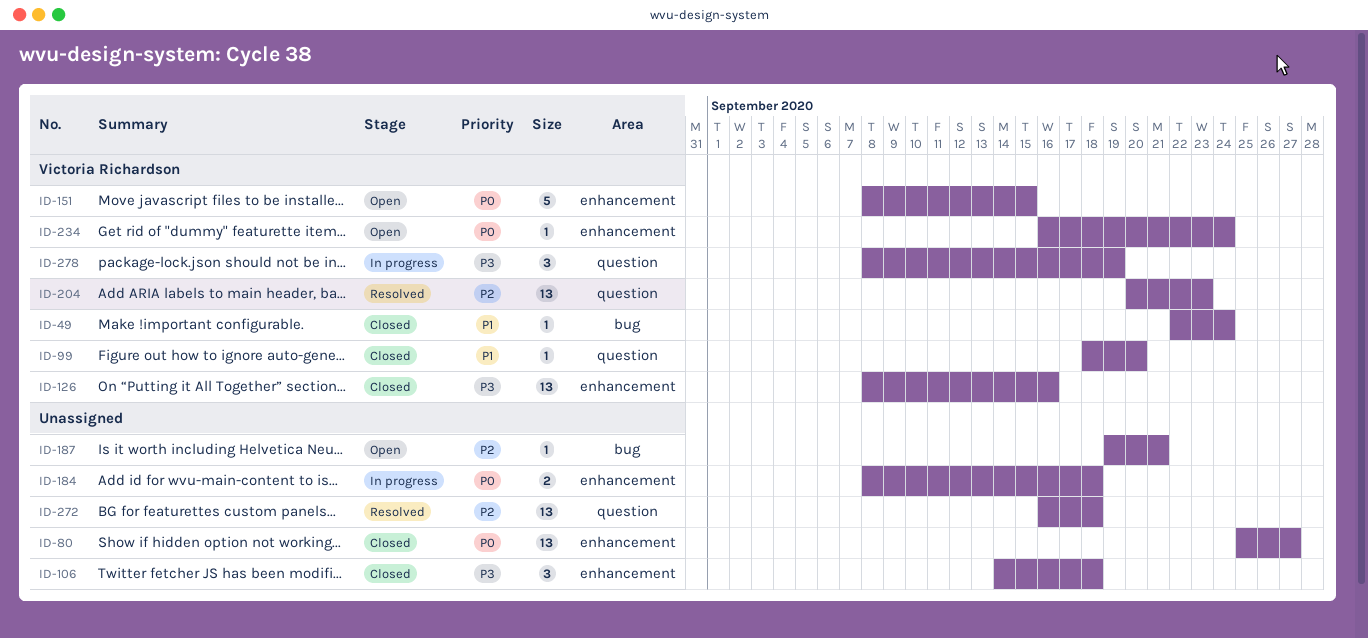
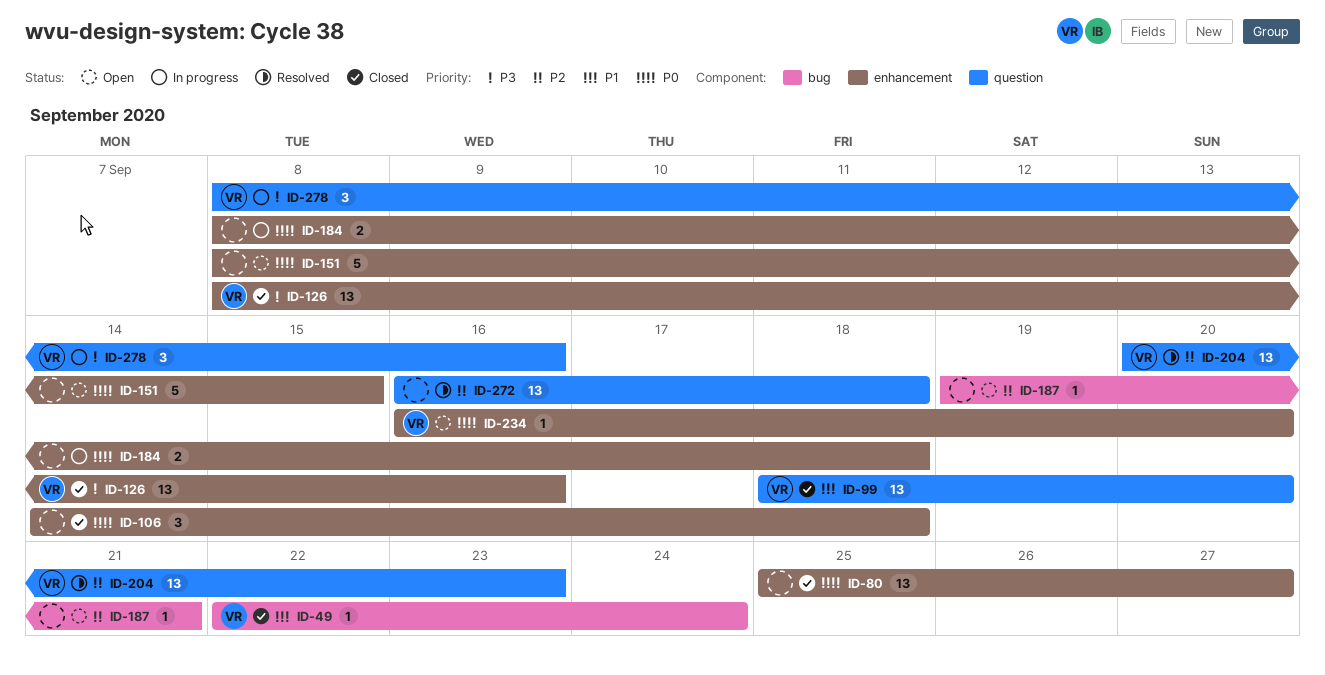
ID-99, estimate: 1 -> 13
ID-106, priority: P3 -> P0
ID-151, owner: Victoria Richardson -> none
ID-234, due: Sep 24 -> Sep 20
ID-278, due: Sep 19 -> Sep 16

